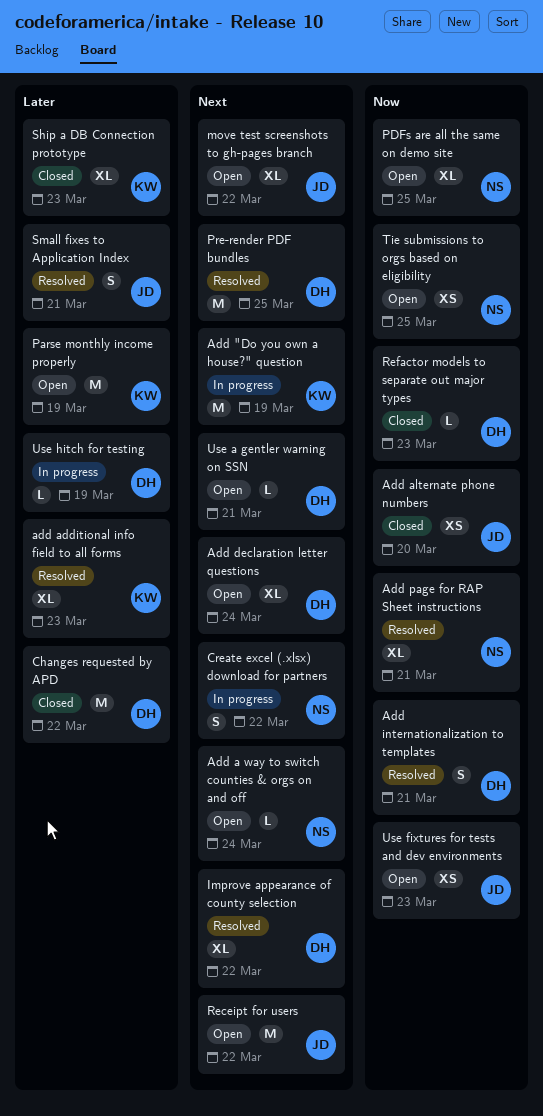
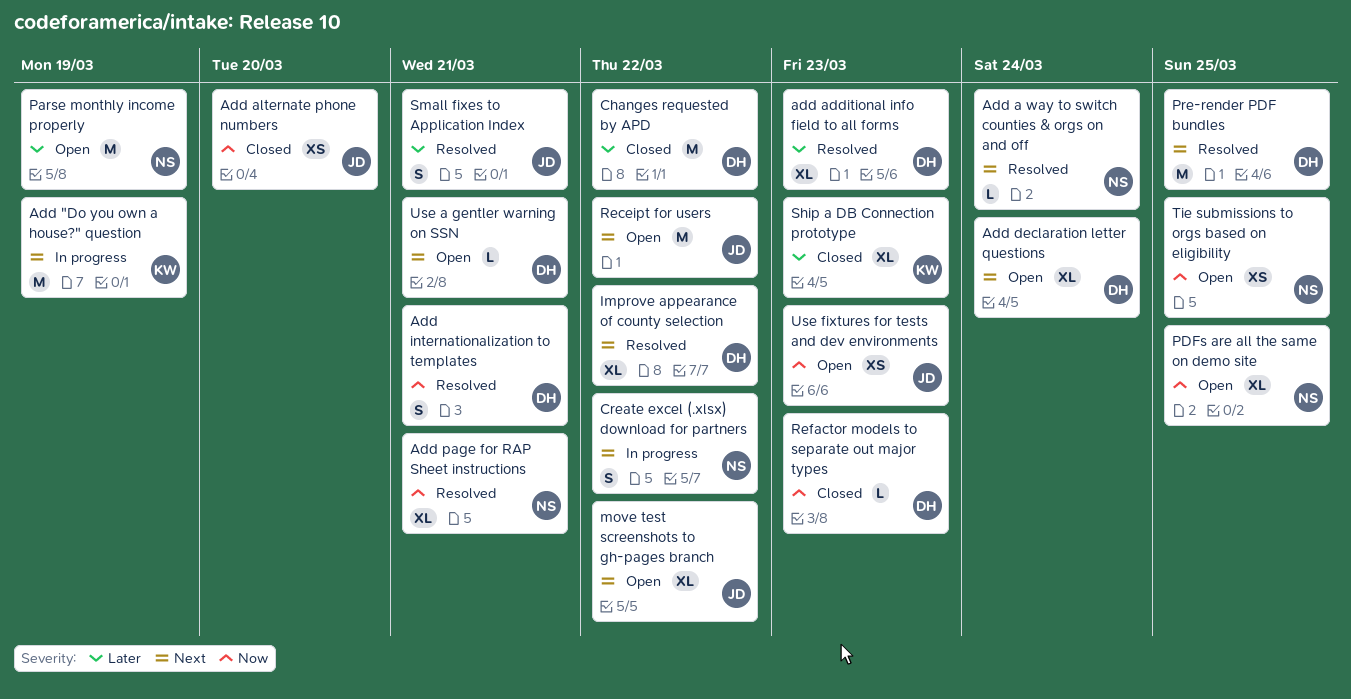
Add a way to switch counties & orgs on and off, status: Open -> Resolved
add additional info field to all forms, owner: KW -> DH
Parse monthly income properly, owner: KW -> NS
Use hitch for testing: present -> none

